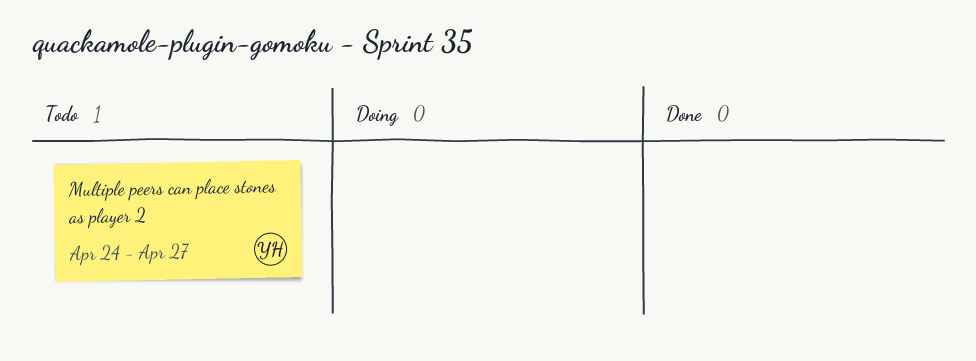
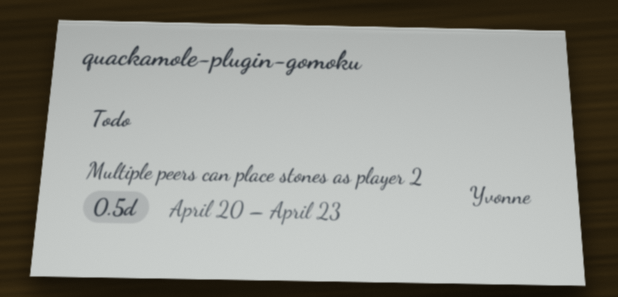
Multiple peers can place stones as player 2, start: Apr 24 -> Apr 20
Multiple peers can place stones as player 2, due: Apr 27 -> Apr 23

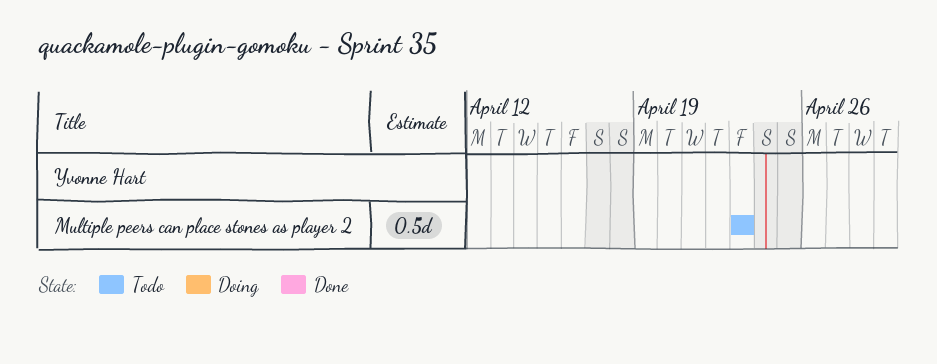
Multiple peers can place stones as player 2, start: Apr 20 -> Apr 23

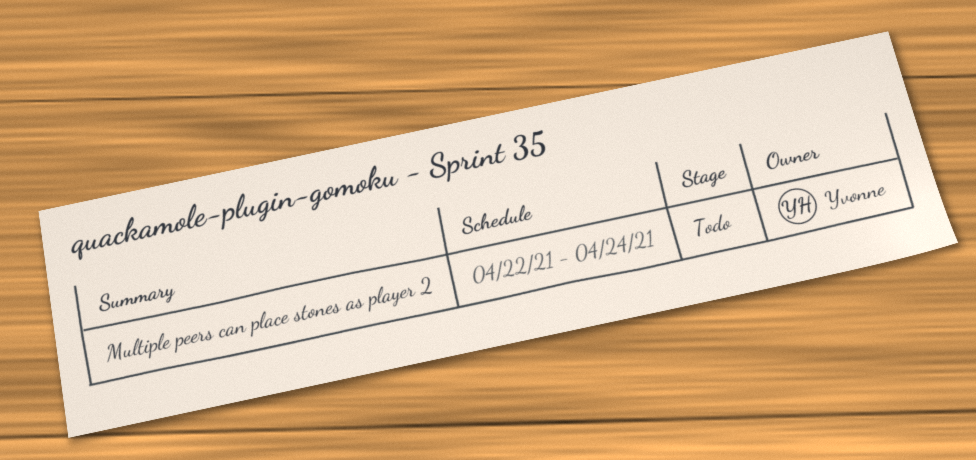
Multiple peers can place stones as player 2, start: Apr 23 -> Apr 22
Multiple peers can place stones as player 2, due: Apr 23 -> Apr 24

